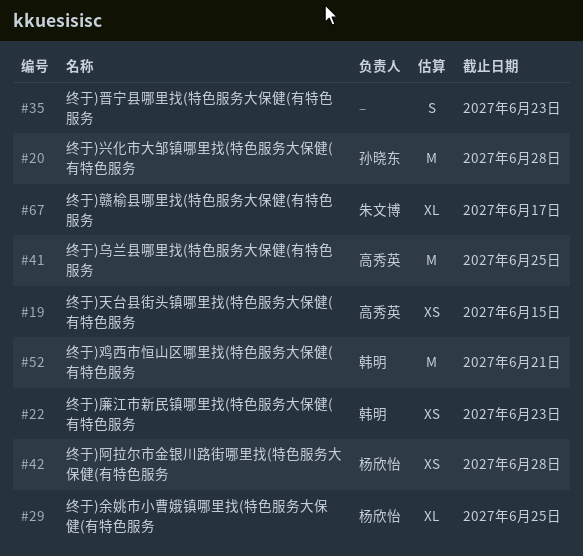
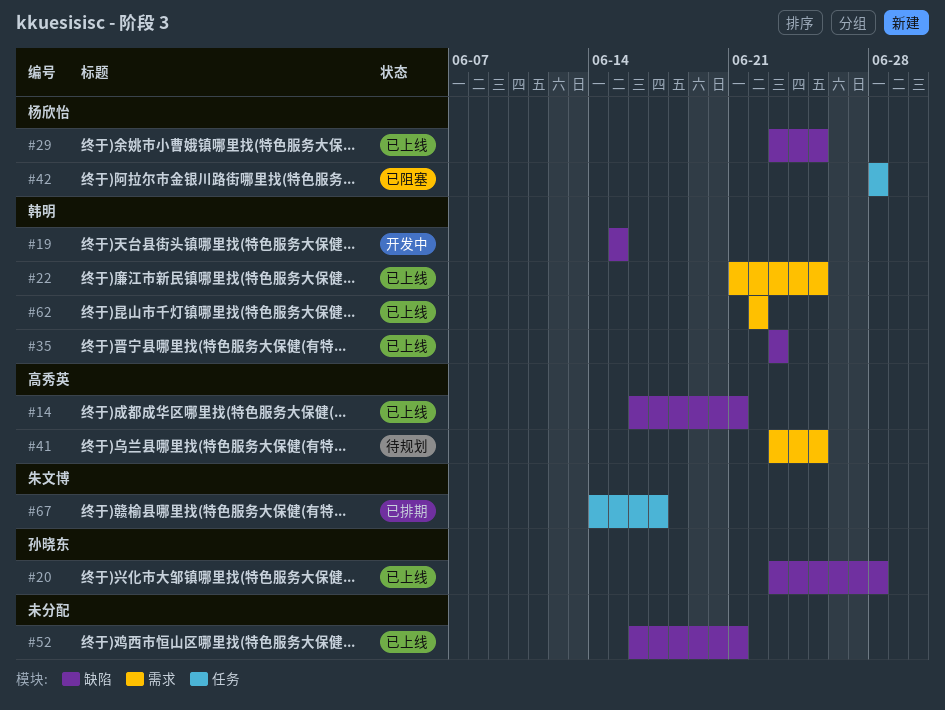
#14: none -> present
#19, owner: 高秀英 -> 韩明
#22, due: Jun 23 -> Jun 25
#35, owner: none -> 韩明
#52, owner: 韩明 -> none
#62: none -> present

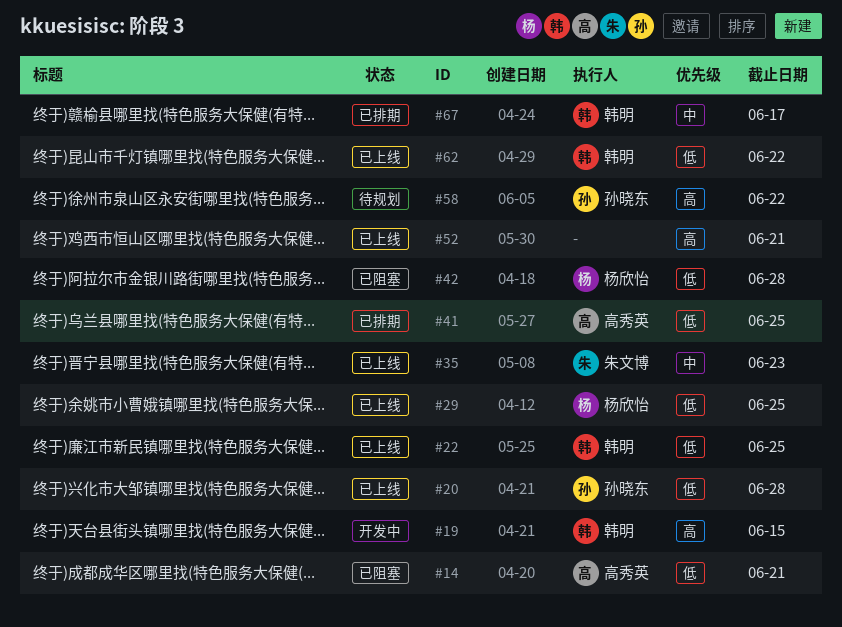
#14, status: 已上线 -> 已阻塞
#35, owner: 韩明 -> 朱文博
#41, status: 待规划 -> 已排期
#58: none -> present
#67, owner: 朱文博 -> 韩明

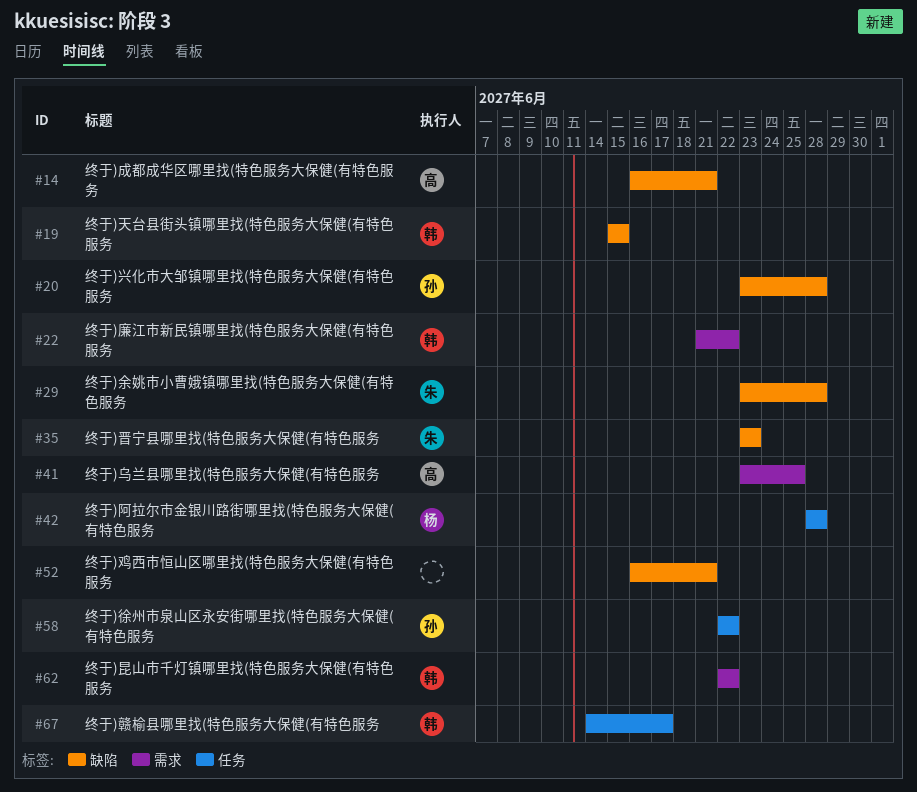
#22, due: Jun 25 -> Jun 22
#29, owner: 杨欣怡 -> 朱文博
#29, due: Jun 25 -> Jun 28

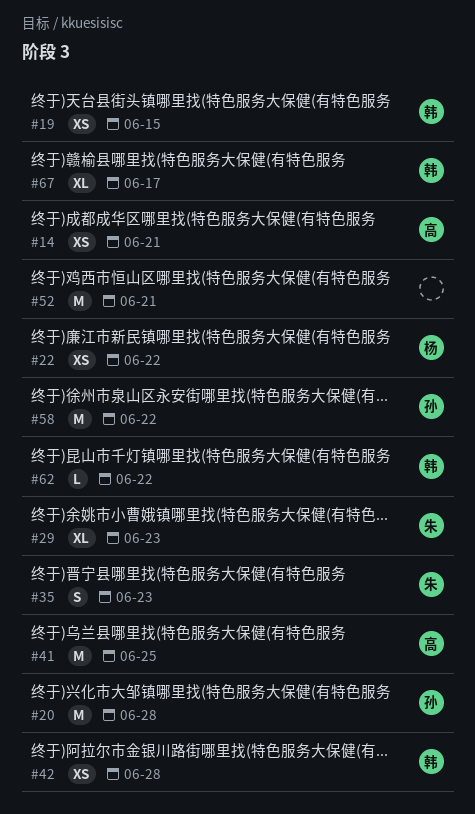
#22, owner: 韩 -> 杨
#29, due: Jun 28 -> Jun 23
#42, owner: 杨 -> 韩

